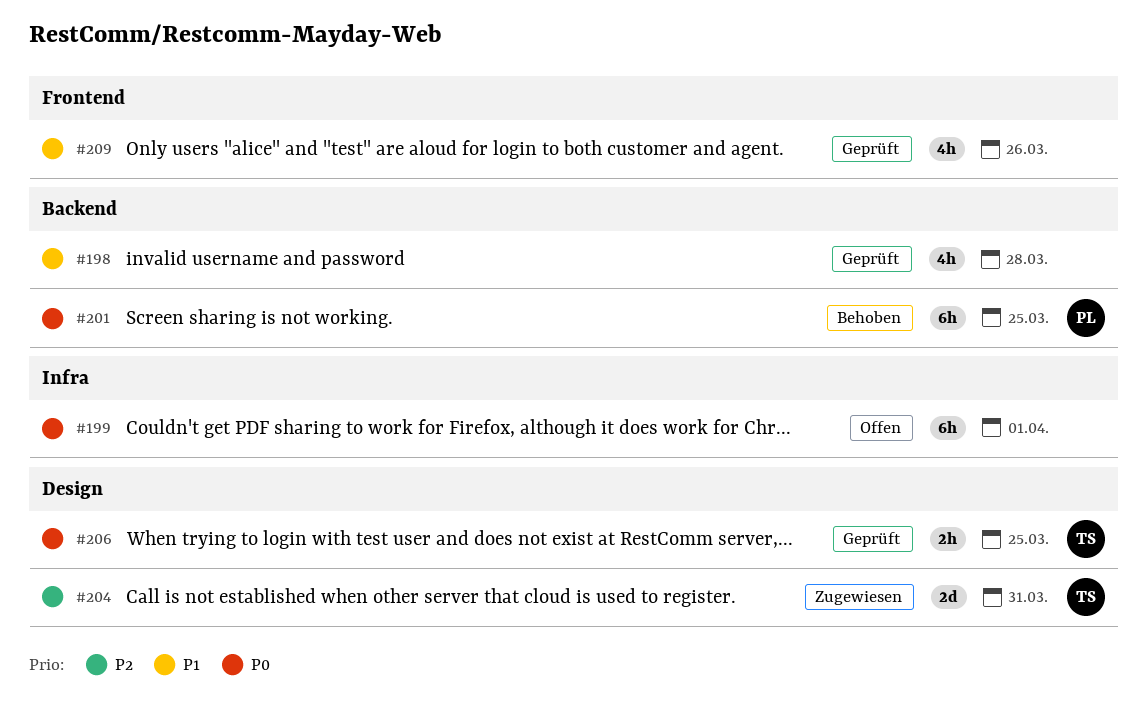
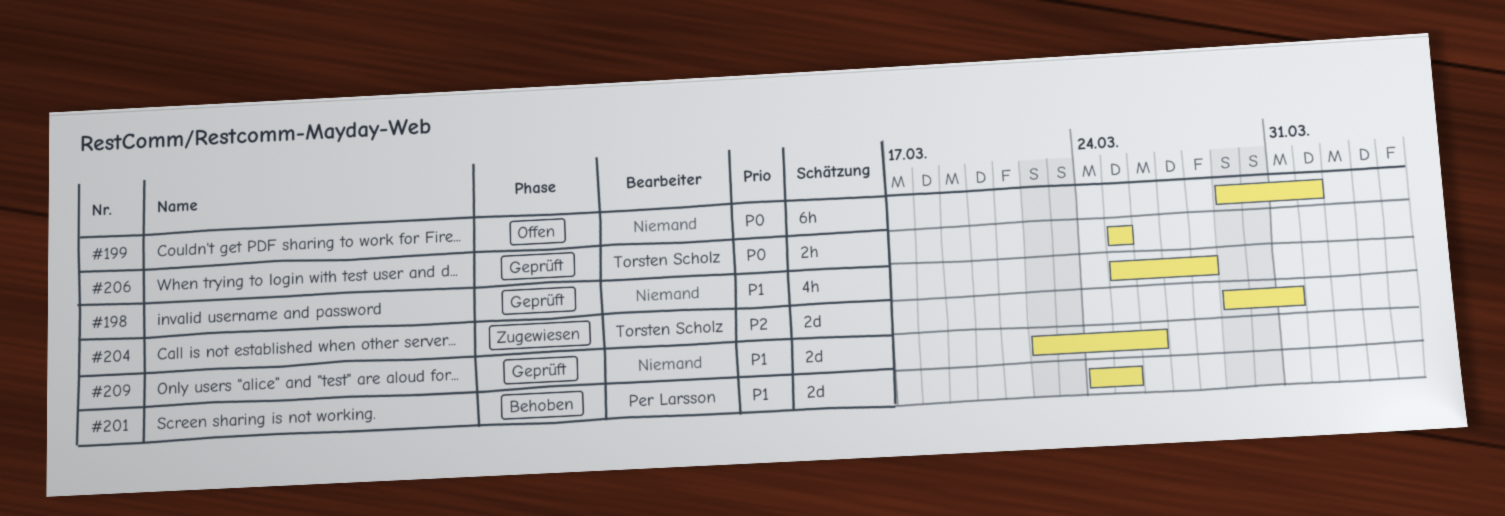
#201, priority: P0 -> P1
#201, estimate: 6h -> 2d
#209, estimate: 4h -> 2d

